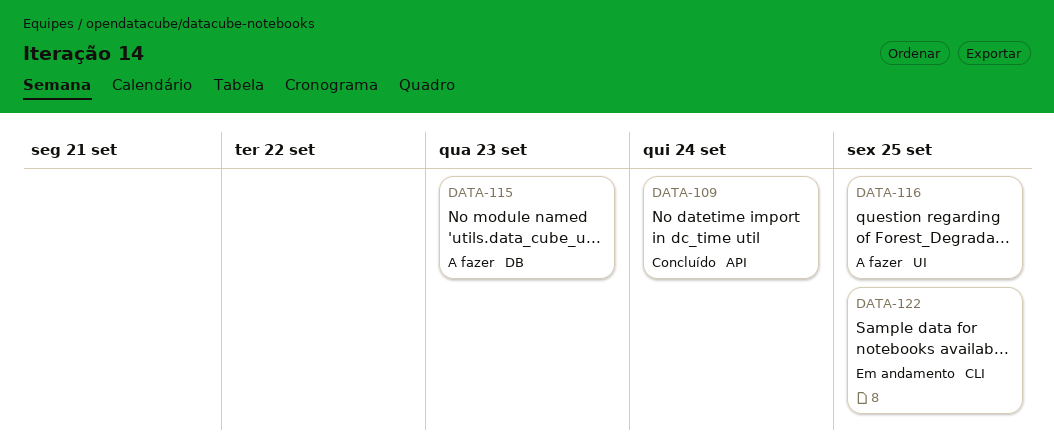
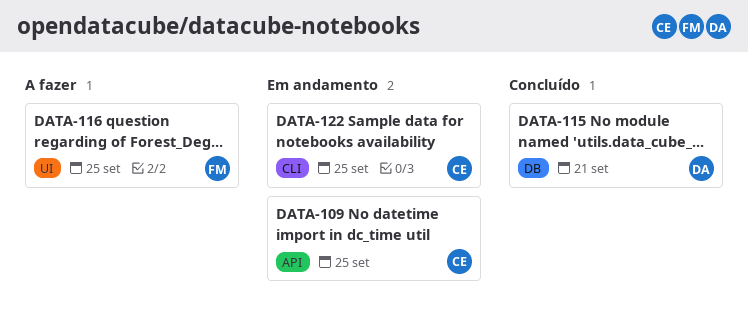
DATA-109, status: Concluído -> Em andamento
DATA-109, due: Sep 24 -> Sep 25
DATA-115, status: A fazer -> Concluído
DATA-115, due: Sep 23 -> Sep 21

